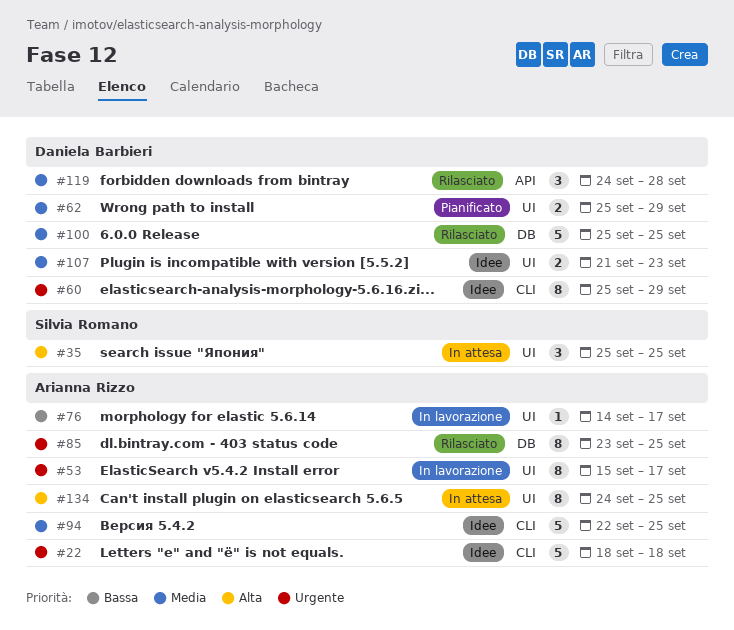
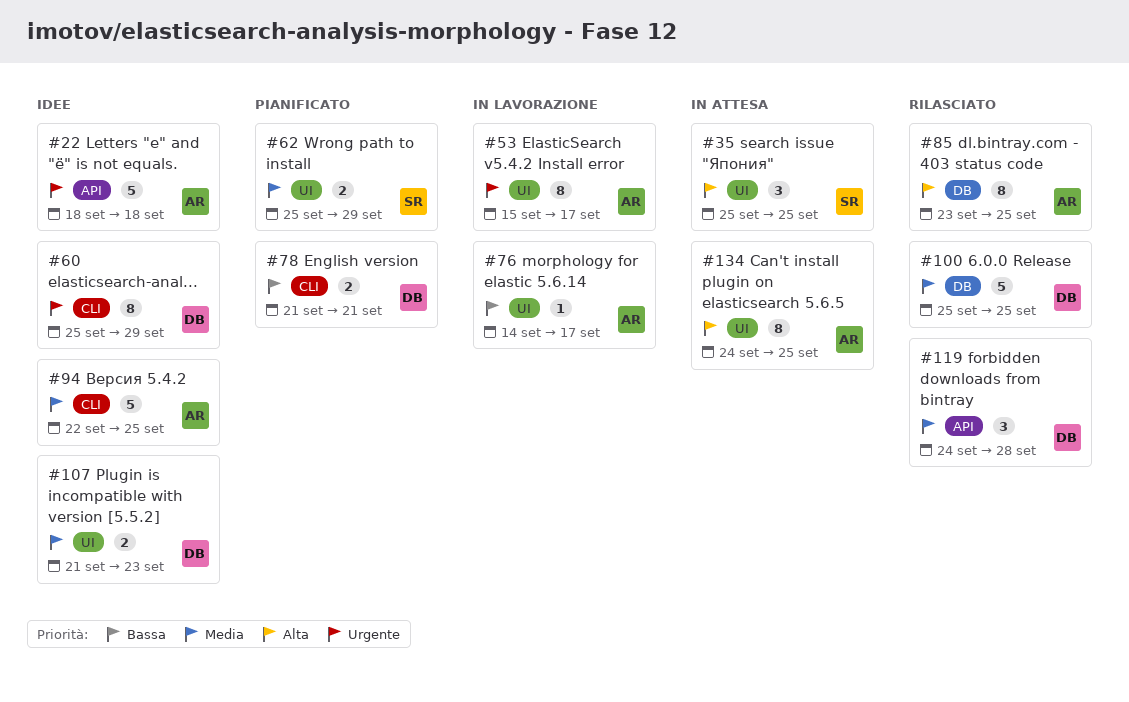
#22, label: CLI -> API
#62, owner: Daniela Barbieri -> Silvia Romano
#78: none -> present
#85, priority: Urgente -> Alta

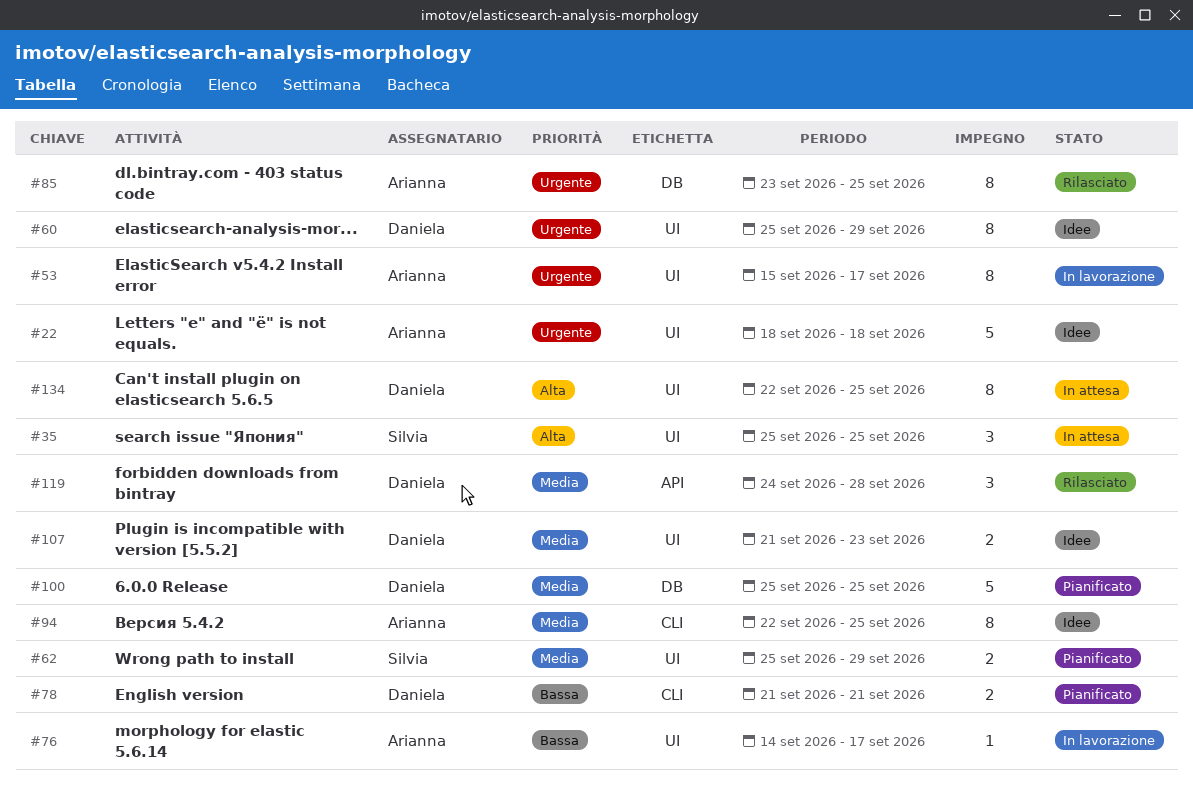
#22, label: API -> UI
#60, label: CLI -> UI
#85, priority: Alta -> Urgente
#94, estimate: 5 -> 8
#100, status: Rilasciato -> Pianificato
#134, owner: Arianna -> Daniela
#134, start: Sep 24 -> Sep 22

